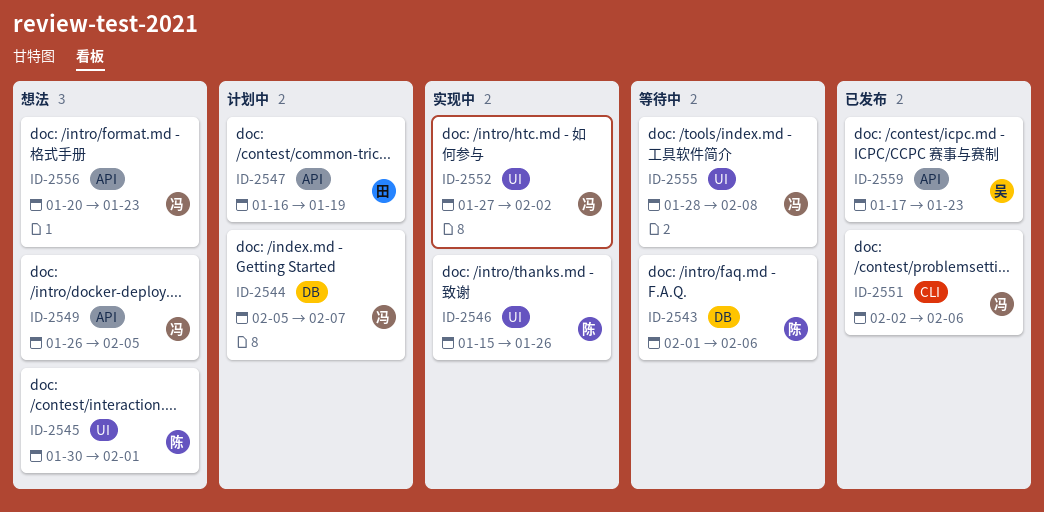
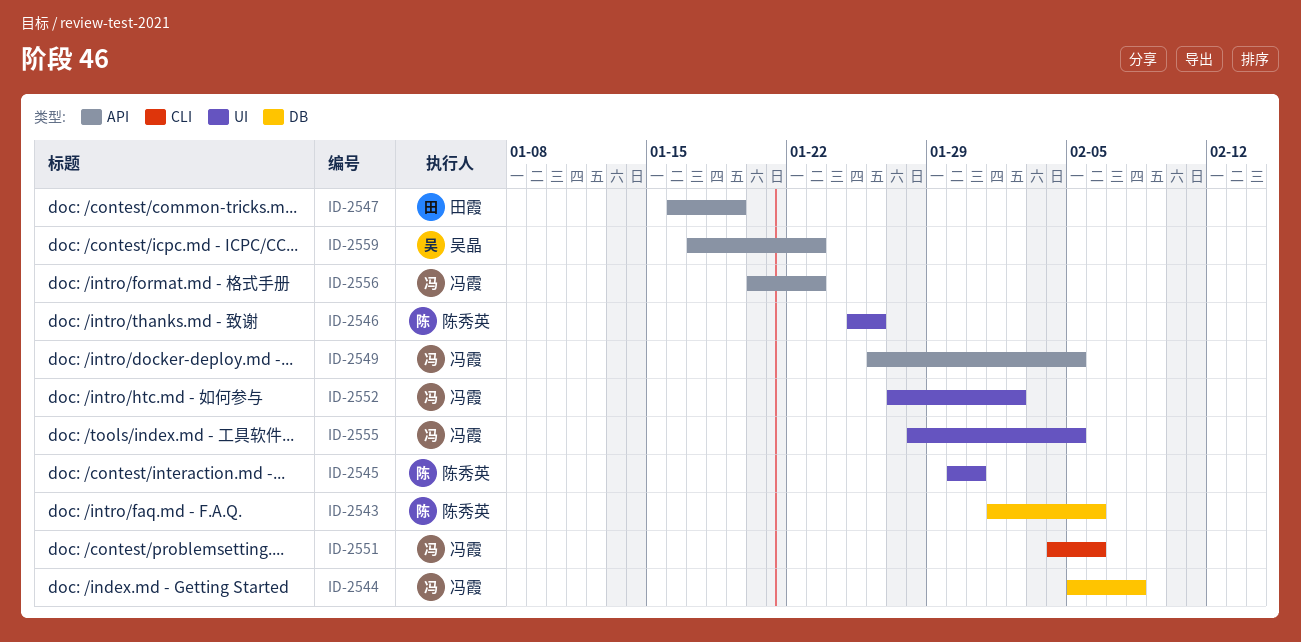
ID-2544, due: Feb 7 -> Feb 8
ID-2545, due: Feb 1 -> Jan 31
ID-2546, start: Jan 15 -> Jan 25
ID-2551, start: Feb 2 -> Feb 4
ID-2555, due: Feb 8 -> Feb 5

